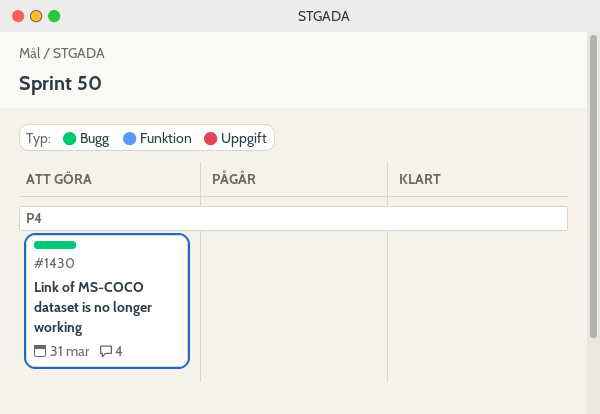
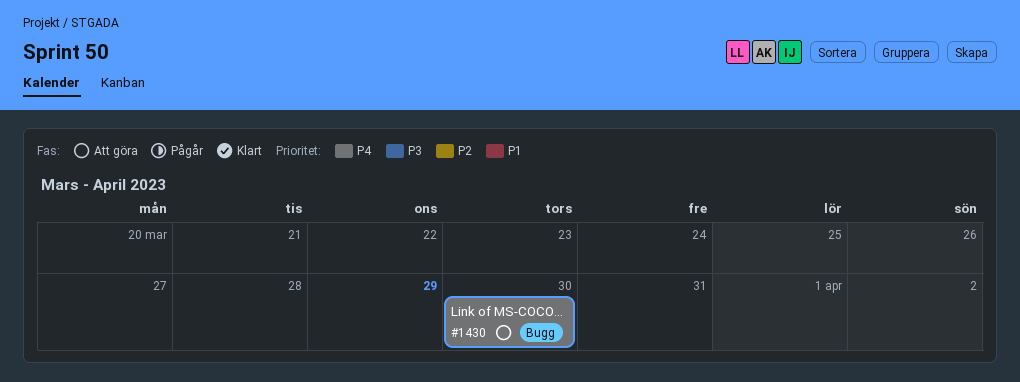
#1430, due: Mar 31 -> Mar 30

